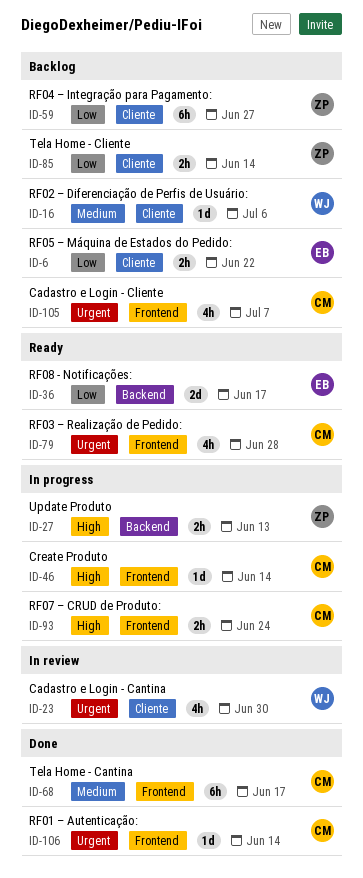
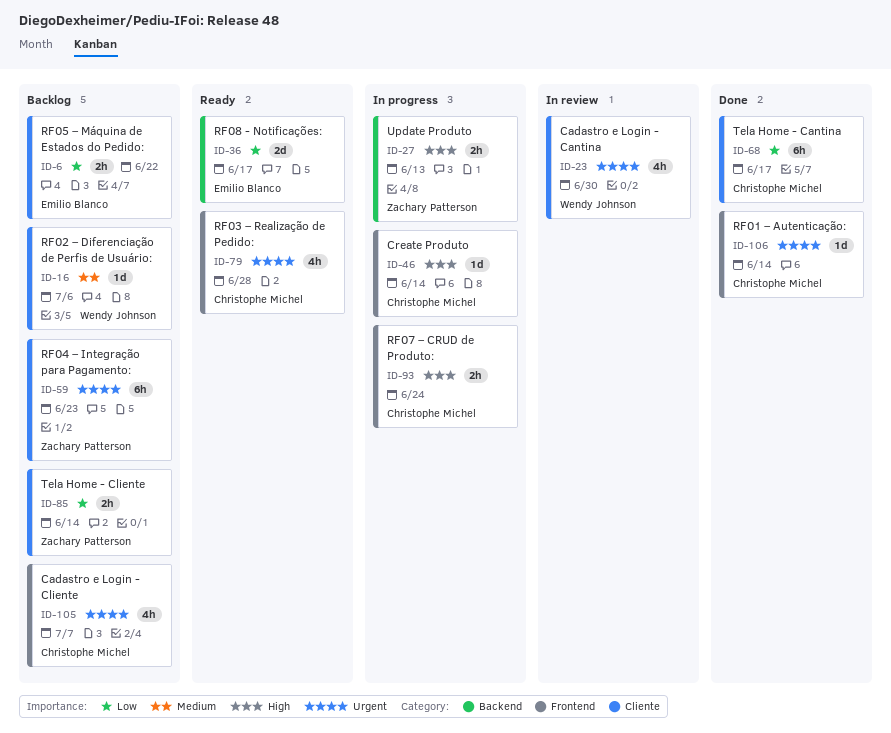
ID-59, priority: Low -> Urgent
ID-59, due: Jun 27 -> Jun 23
ID-68, priority: Medium -> Low
ID-68, label: Frontend -> Cliente

